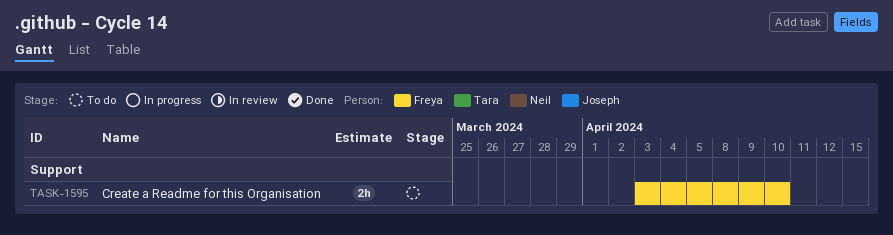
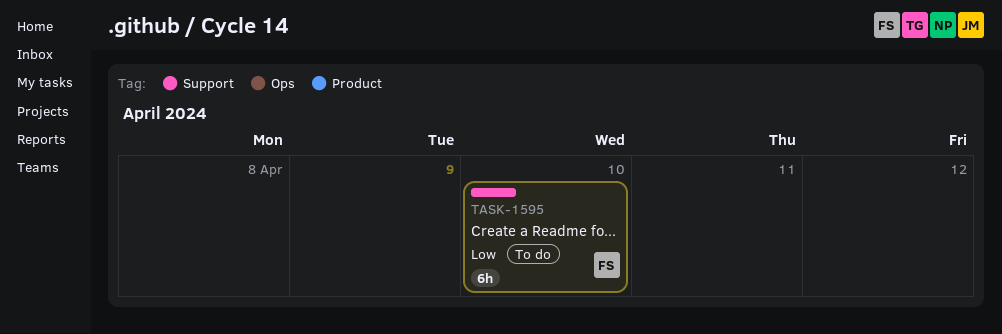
TASK-1595, estimate: 2h -> 6h

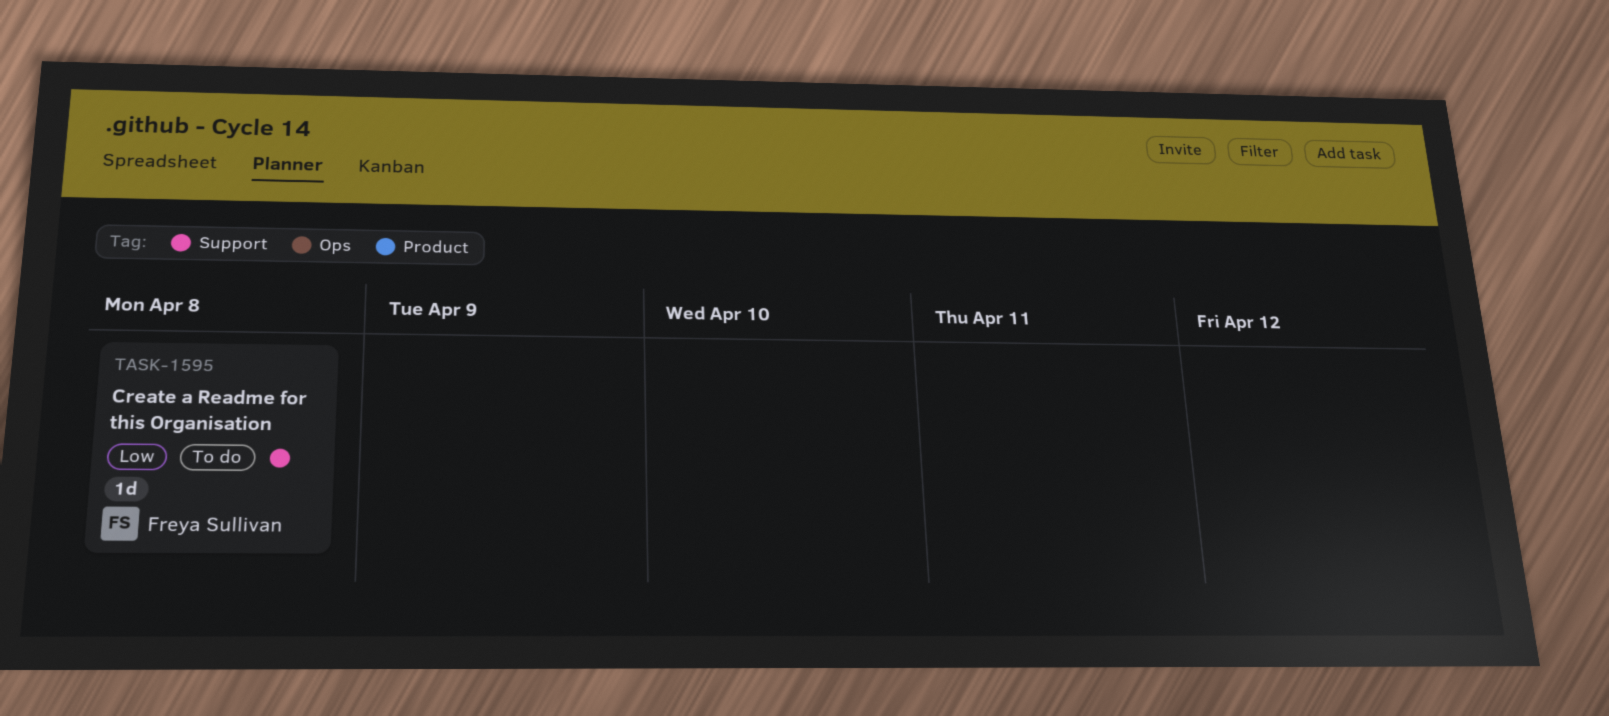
TASK-1595, estimate: 6h -> 1d
TASK-1595, due: Apr 10 -> Apr 8

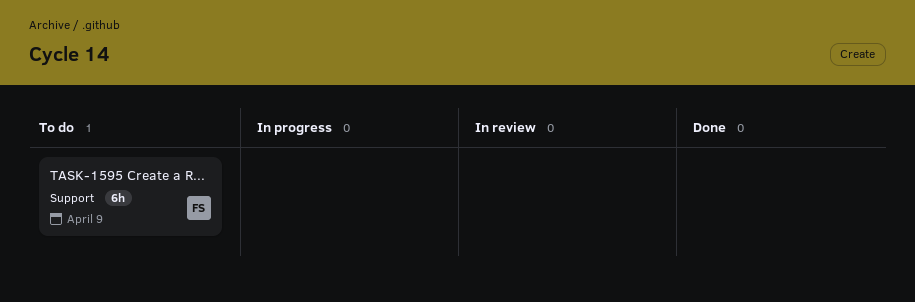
TASK-1595, estimate: 1d -> 6h
TASK-1595, due: Apr 8 -> Apr 9

